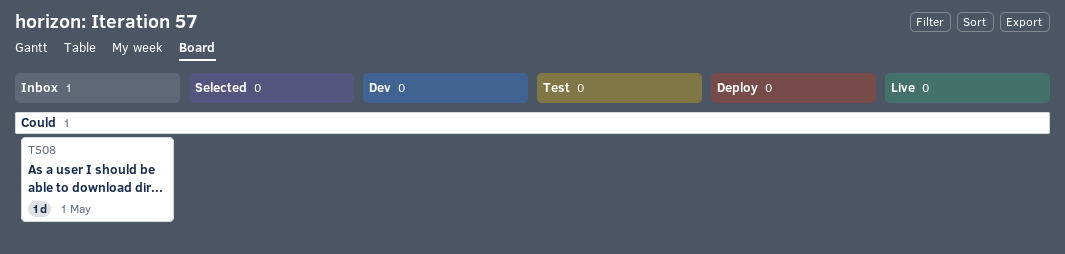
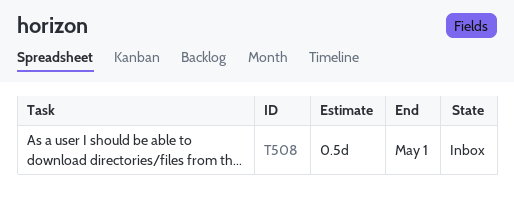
T508, estimate: 1d -> 0.5d

